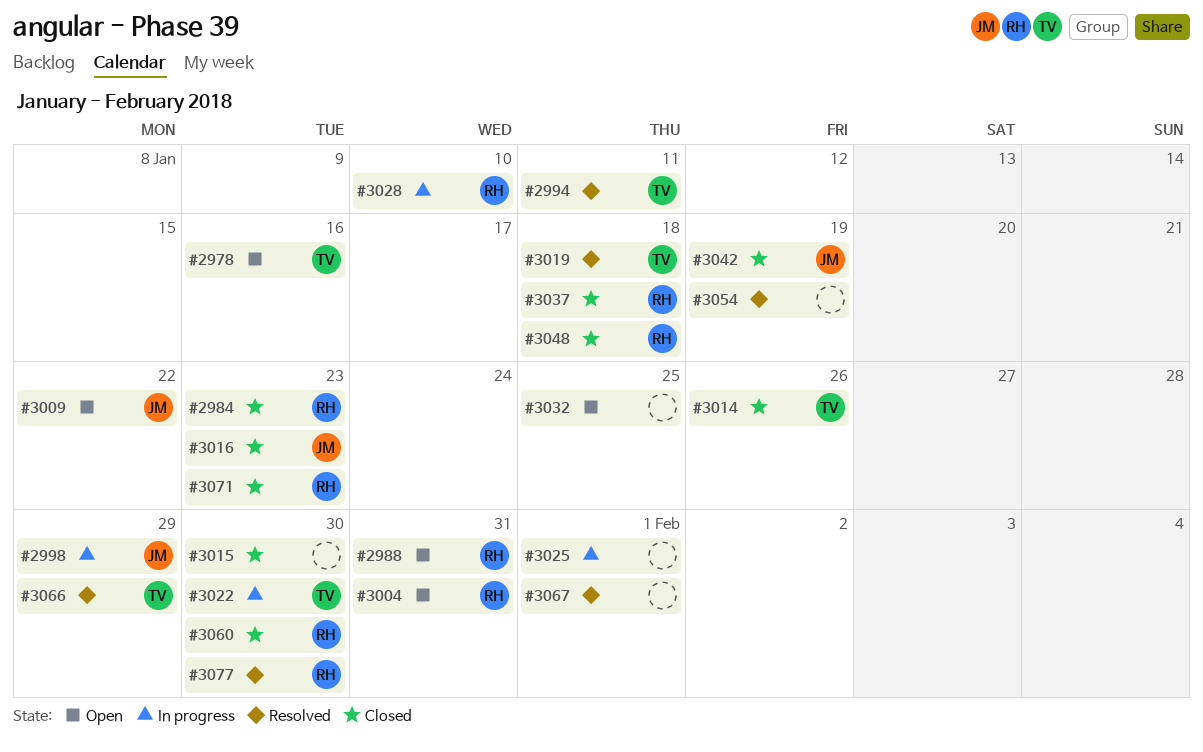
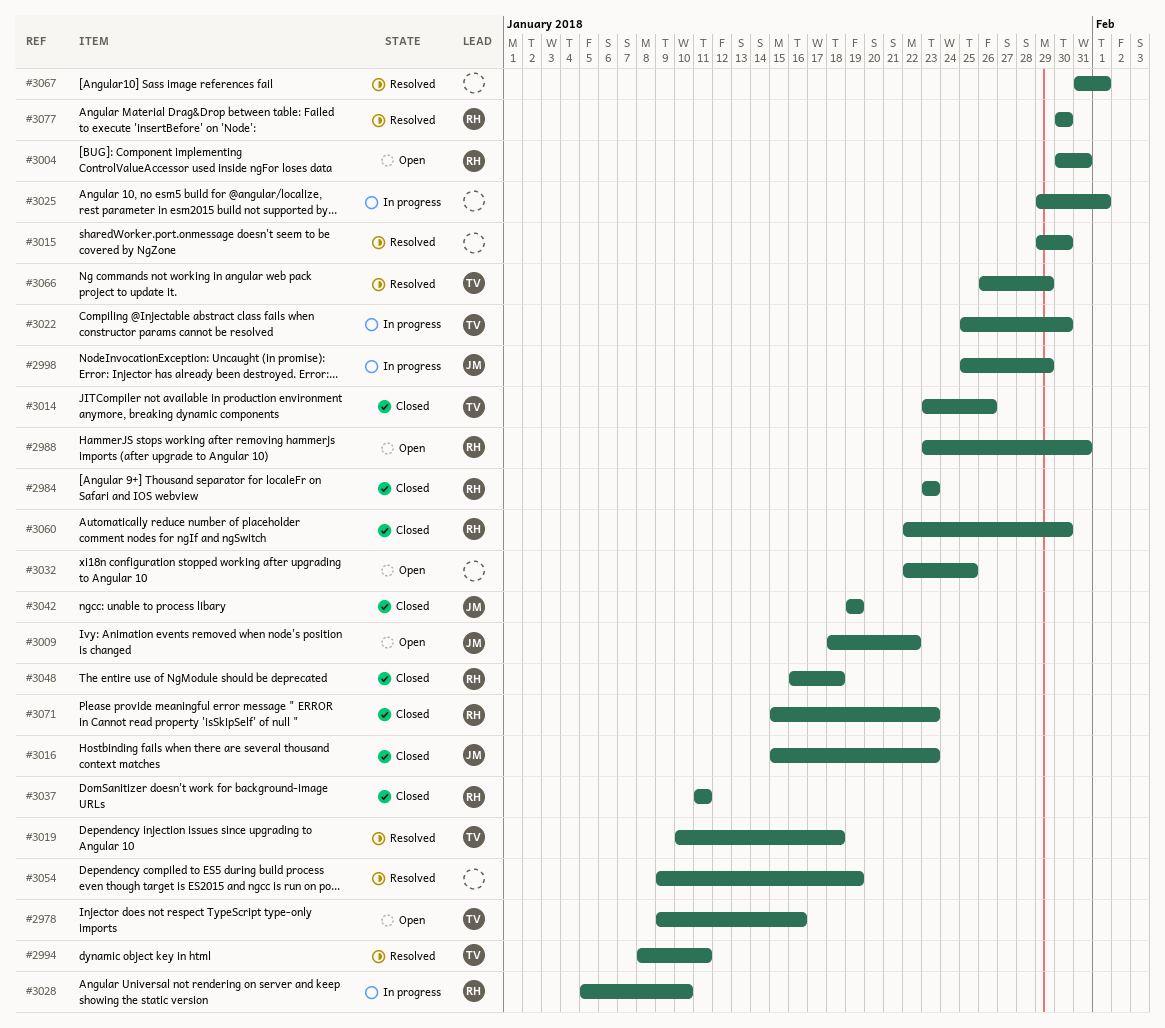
#3015, status: Closed -> Resolved
#3037, due: Jan 18 -> Jan 11

